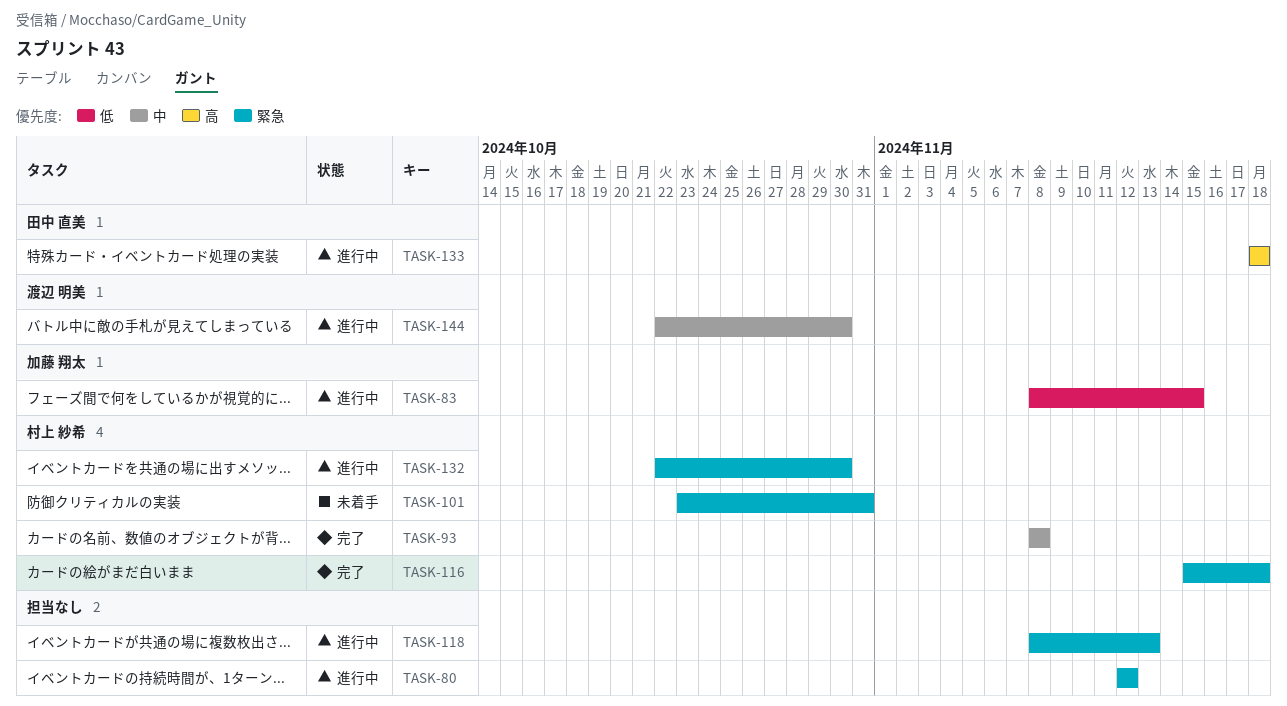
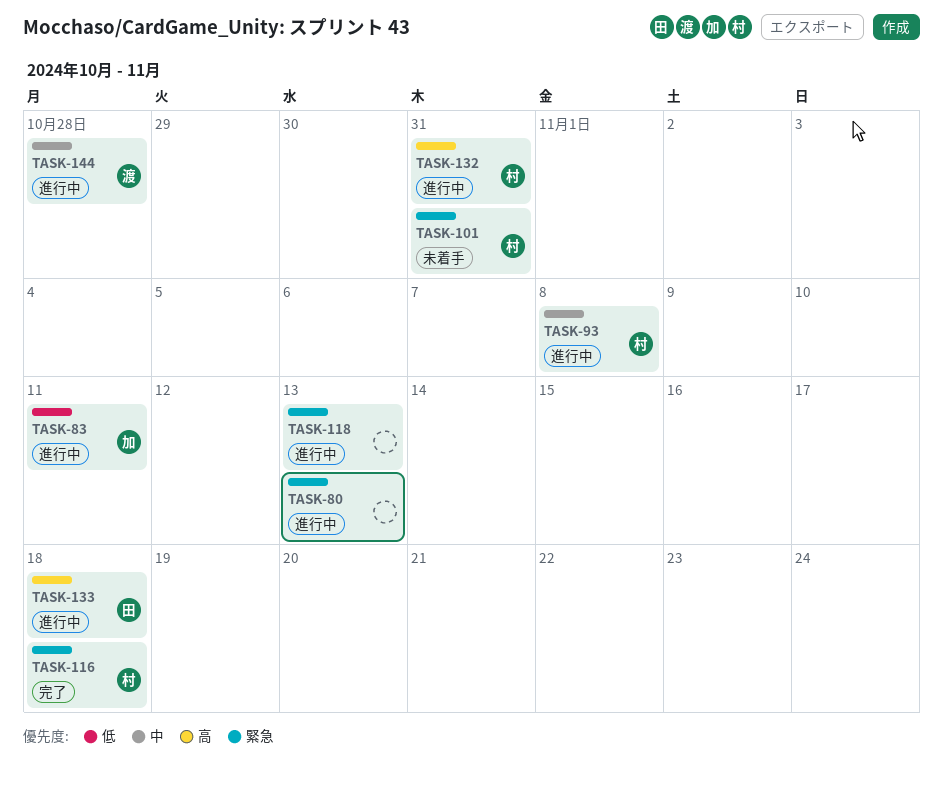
TASK-80, due: Nov 12 -> Nov 13
TASK-83, due: Nov 15 -> Nov 11
TASK-93, status: 完了 -> 進行中
TASK-132, priority: 緊急 -> 高
TASK-132, due: Oct 30 -> Oct 31
TASK-144, due: Oct 30 -> Oct 28

